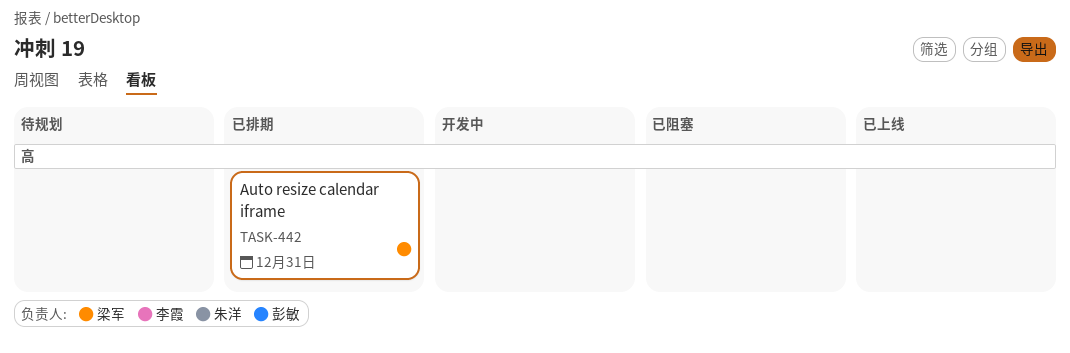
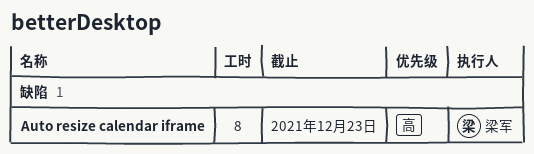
Auto resize calendar iframe, due: Dec 31 -> Dec 23

